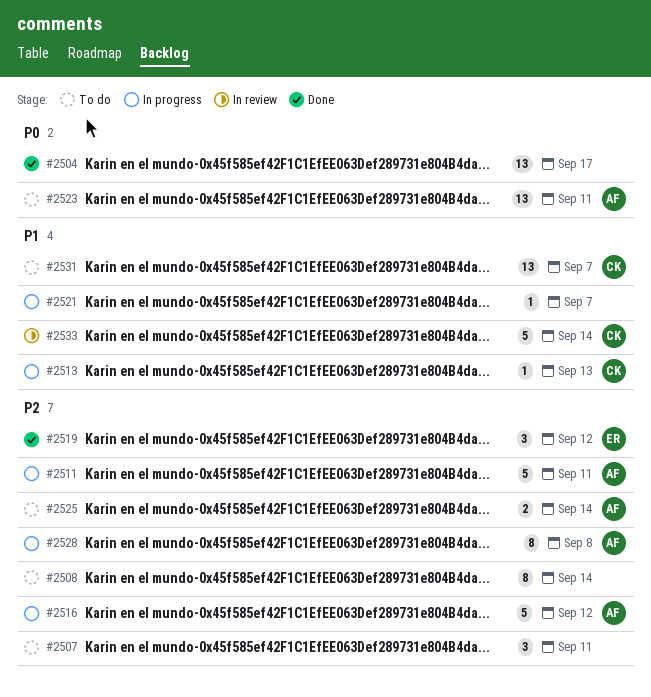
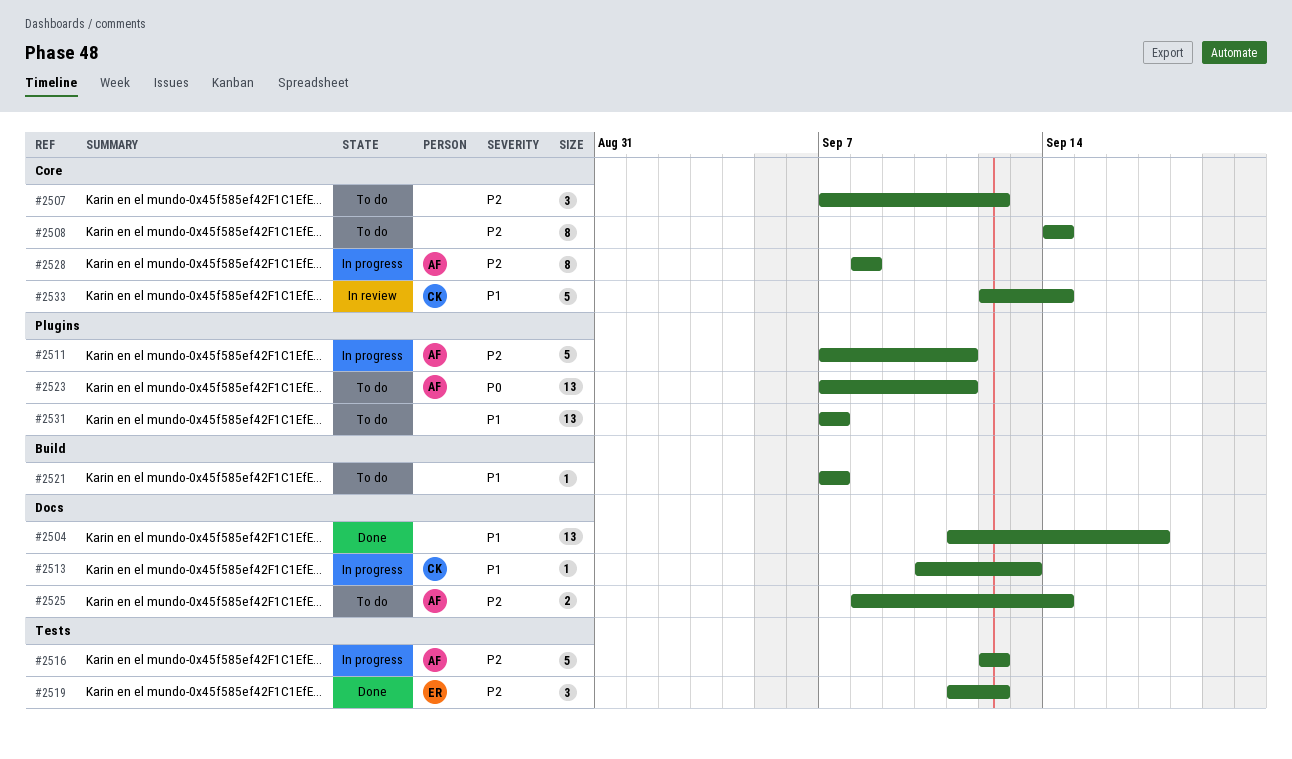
#2504, priority: P0 -> P1
#2507, due: Sep 11 -> Sep 12
#2521, status: In progress -> To do
#2531, owner: CK -> none

